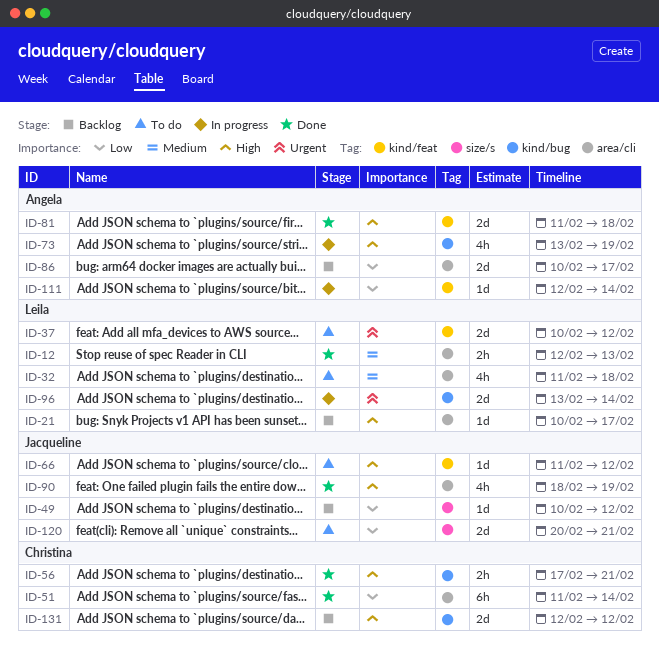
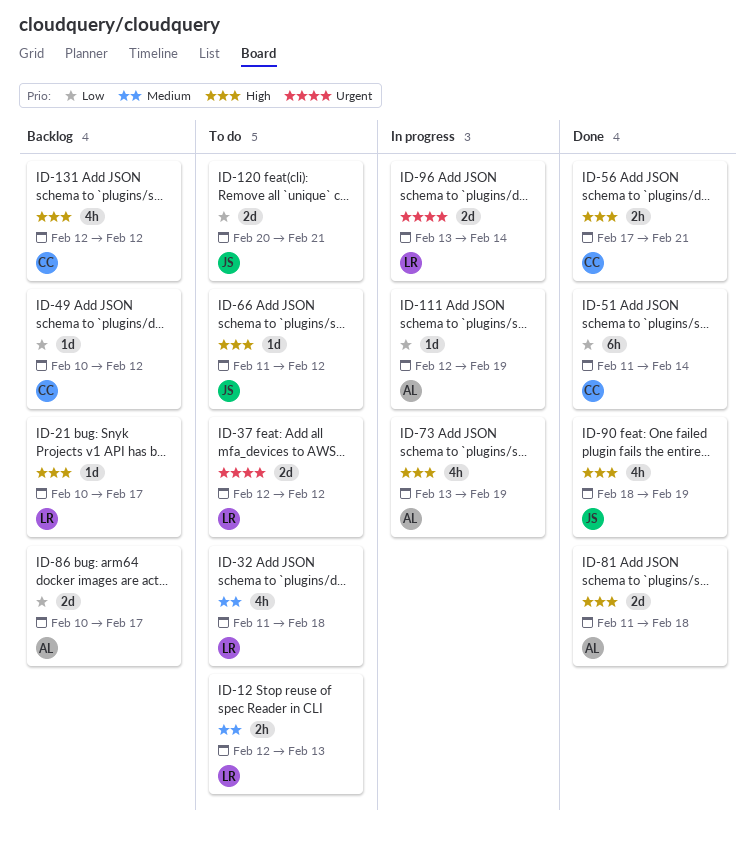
ID-12, status: Done -> To do
ID-37, start: Feb 10 -> Feb 12
ID-49, owner: Jacqueline -> Christina
ID-111, due: Feb 14 -> Feb 19
ID-131, estimate: 2d -> 4h

